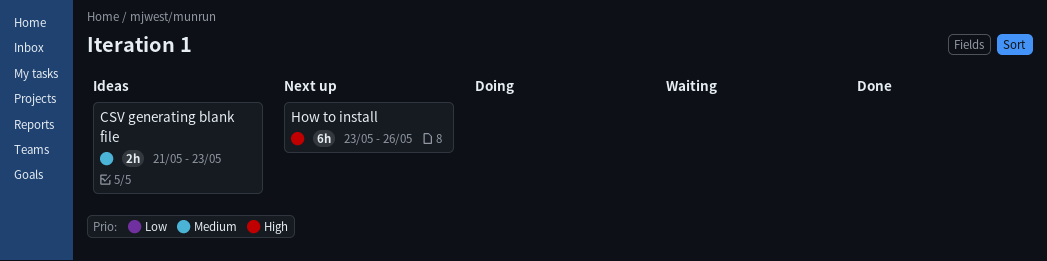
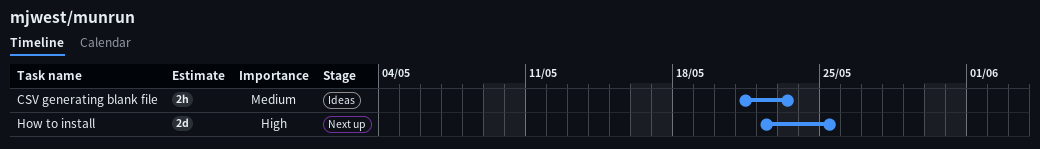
How to install, estimate: 6h -> 2d
How to install, start: May 23 -> May 22
How to install, due: May 26 -> May 25

